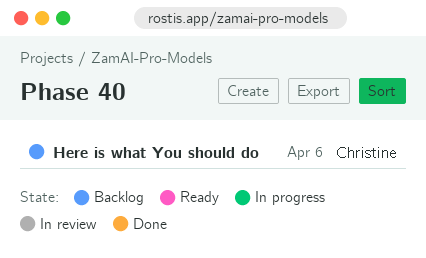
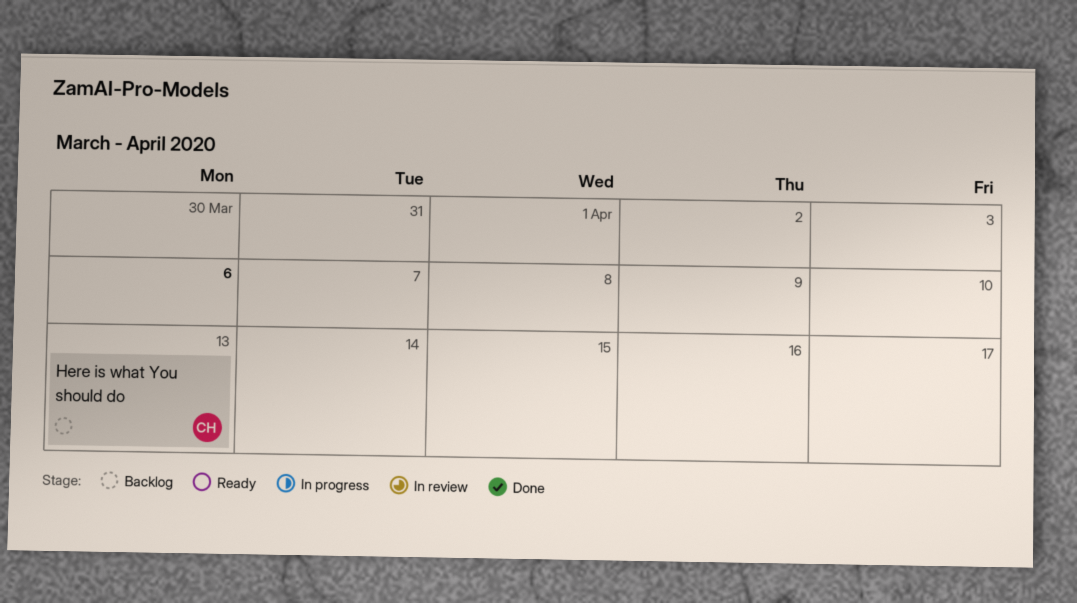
Here is what You should do, due: Apr 6 -> Apr 13

